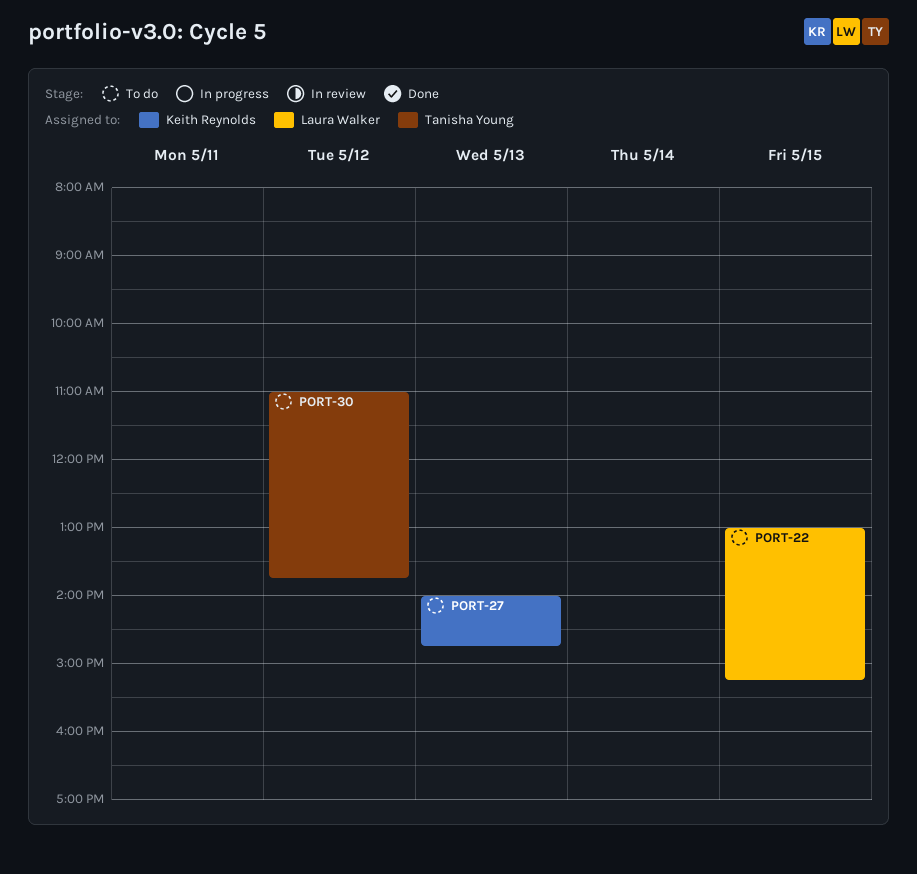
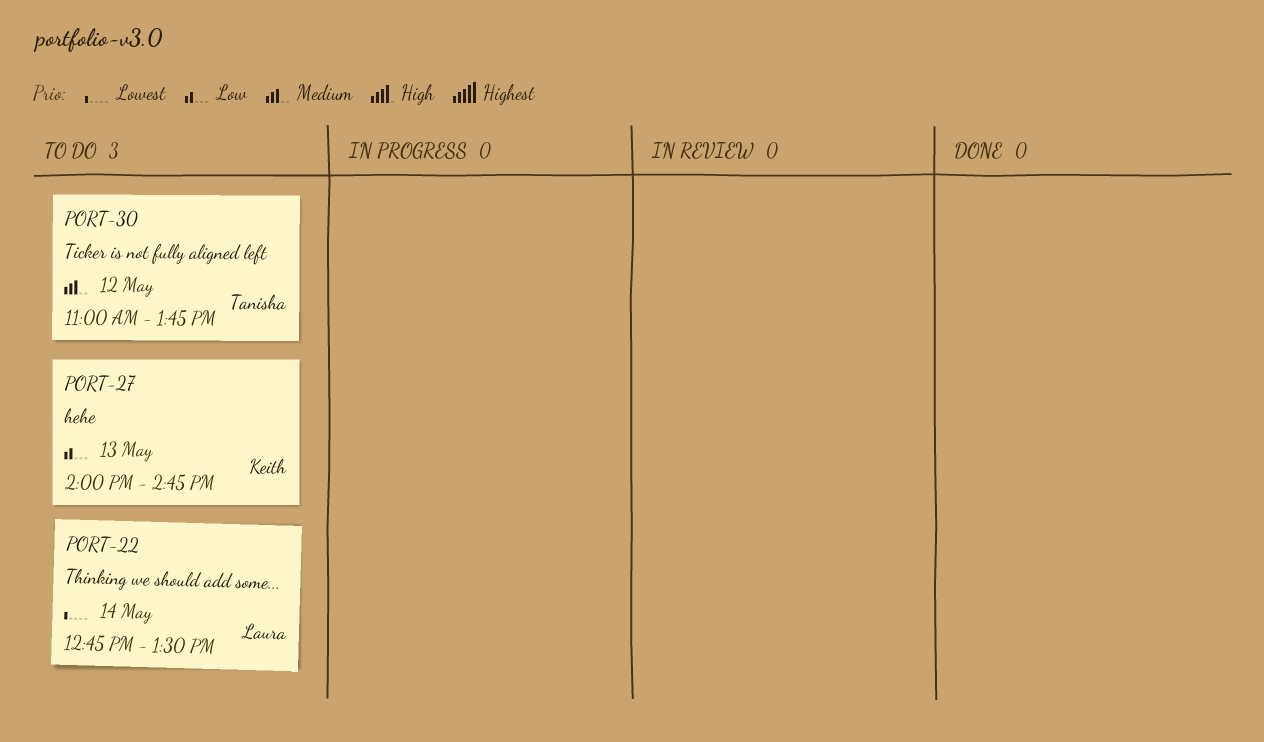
PORT-22, day: May 15 -> May 14
PORT-22, begins: 13:00 -> 12:45
PORT-22, ends: 15:15 -> 13:30

